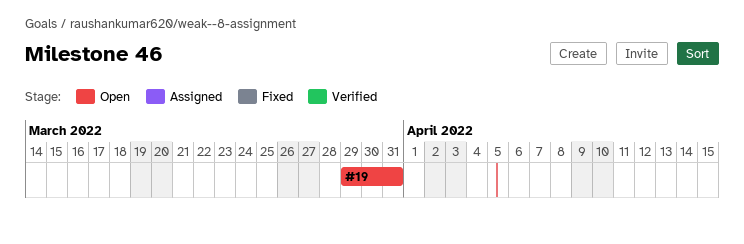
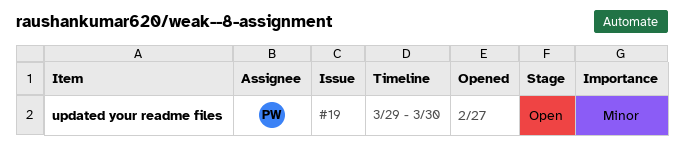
#19, due: Mar 31 -> Mar 30

